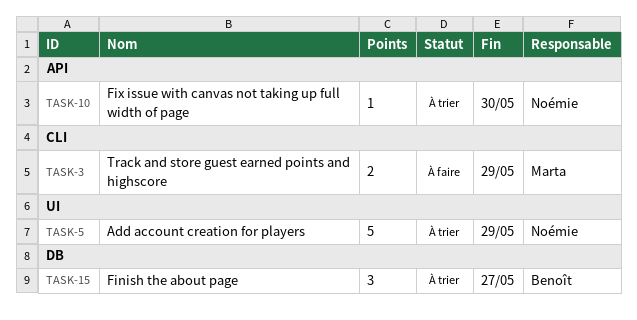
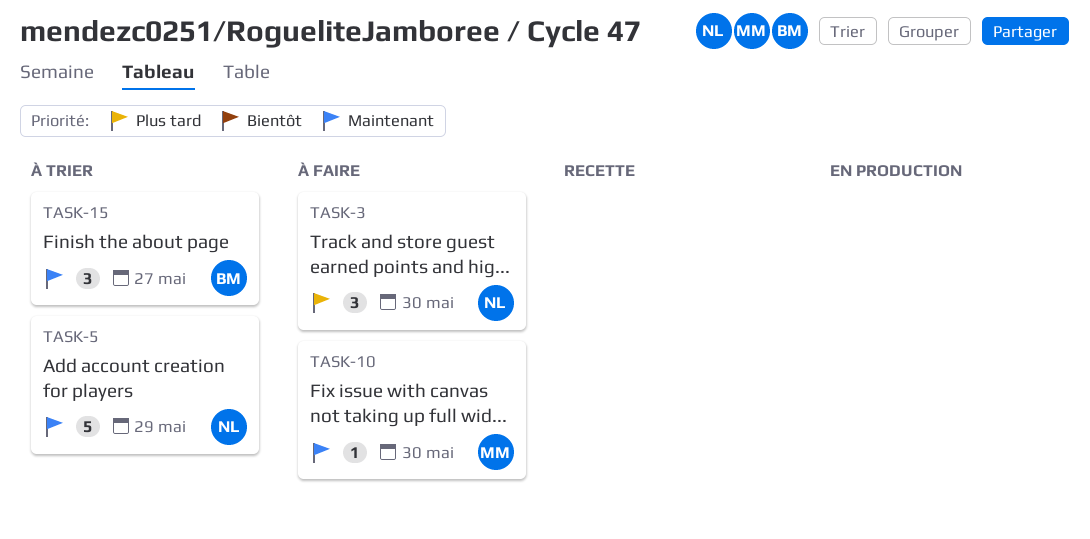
TASK-3, owner: Marta -> Noémie
TASK-3, estimate: 2 -> 3
TASK-3, due: May 29 -> May 30
TASK-10, status: À trier -> À faire
TASK-10, owner: Noémie -> Marta

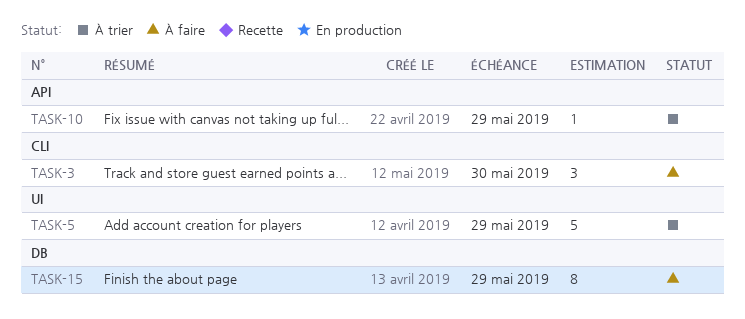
TASK-10, status: À faire -> À trier
TASK-10, due: May 30 -> May 29
TASK-15, status: À trier -> À faire
TASK-15, estimate: 3 -> 8
TASK-15, due: May 27 -> May 29

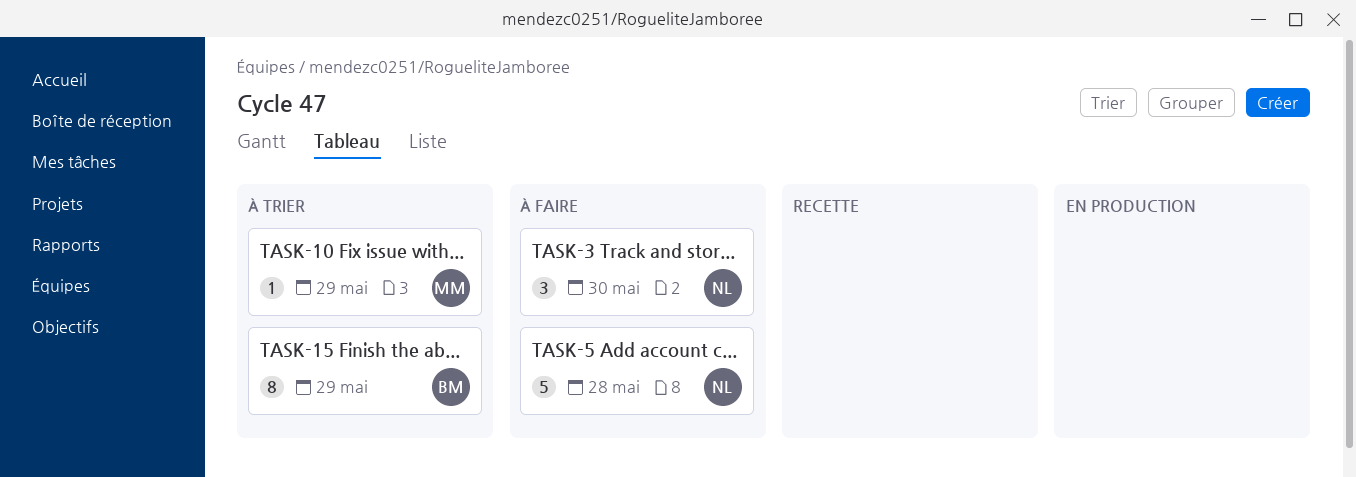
TASK-5, status: À trier -> À faire
TASK-5, due: May 29 -> May 28
TASK-15, status: À faire -> À trier

